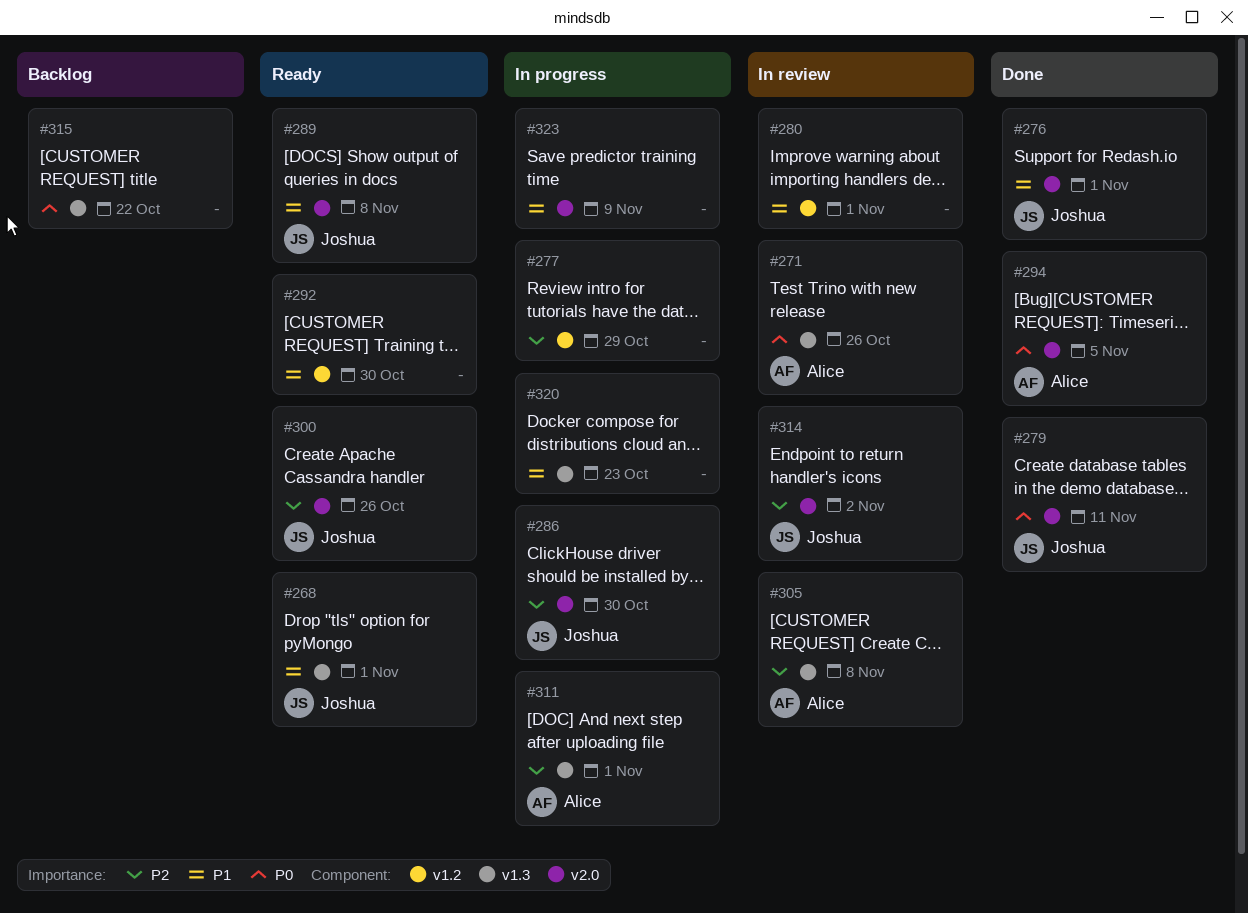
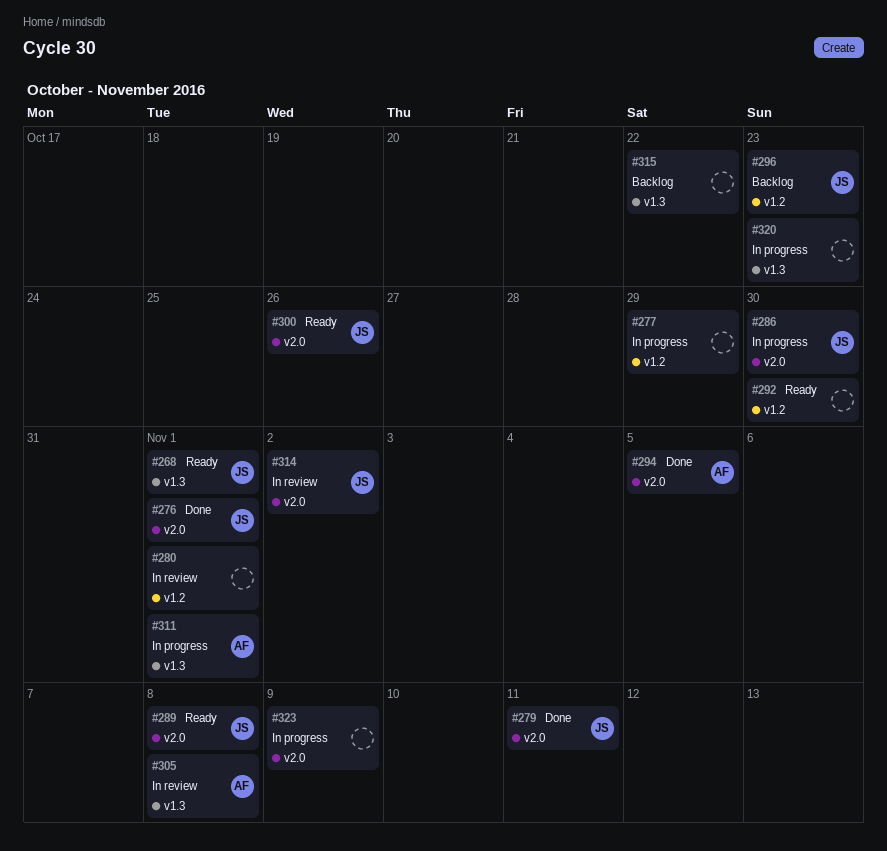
#271: present -> none
#296: none -> present

